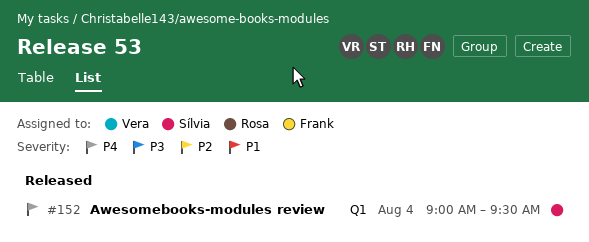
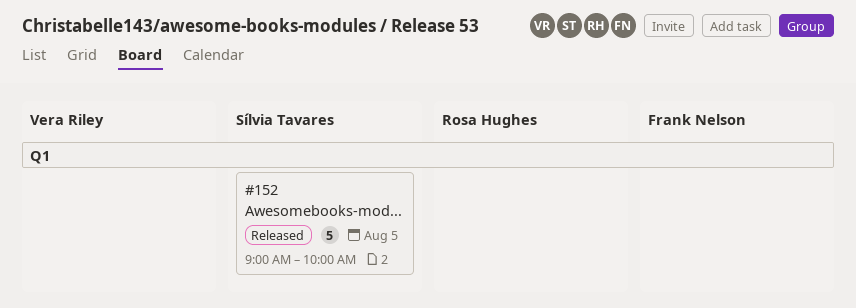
#152, day: Aug 4 -> Aug 5
#152, ends: 09:30 -> 10:00

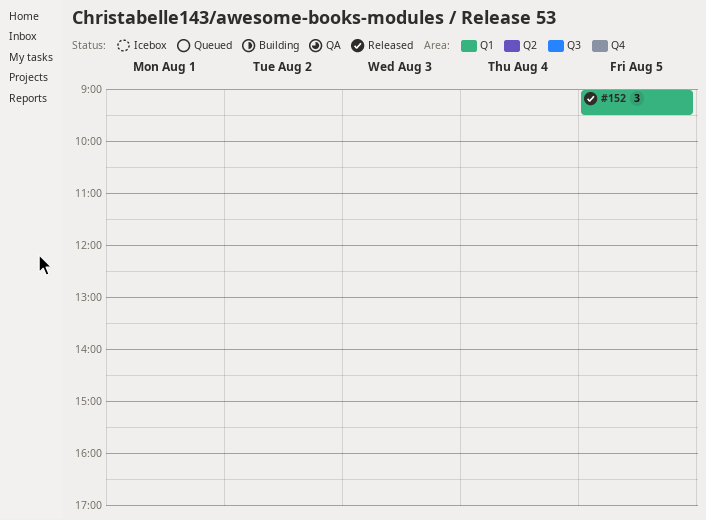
#152, estimate: 5 -> 3
#152, ends: 10:00 -> 09:30

